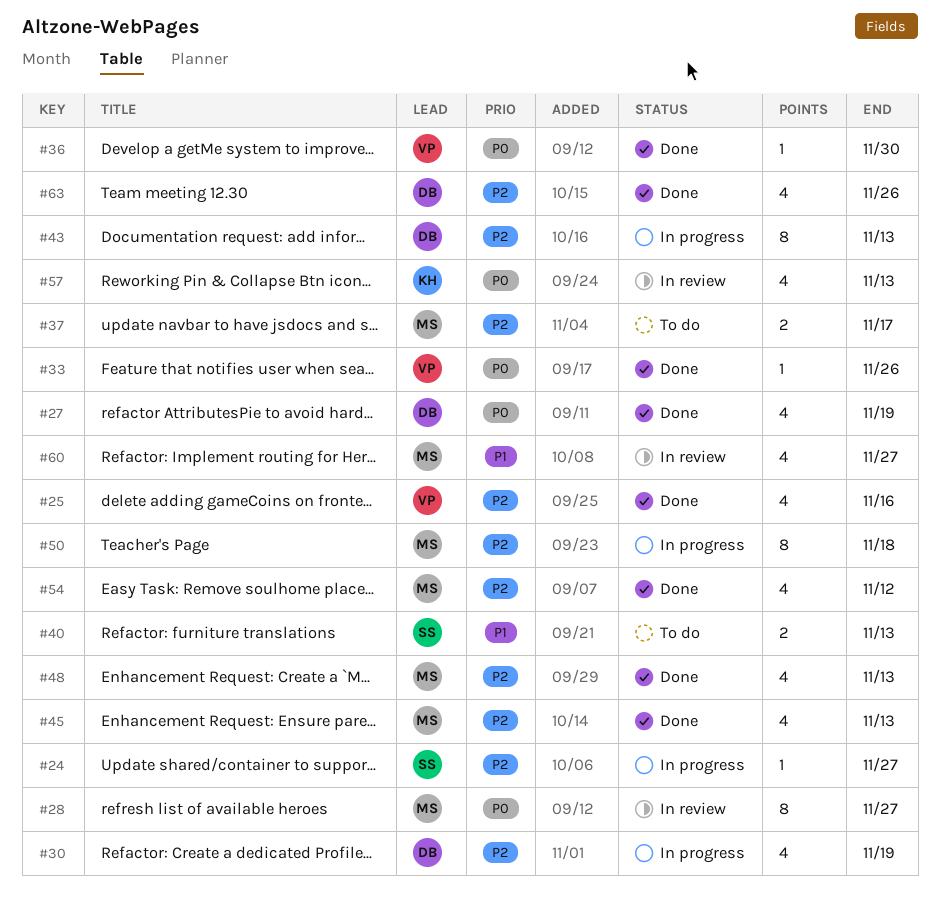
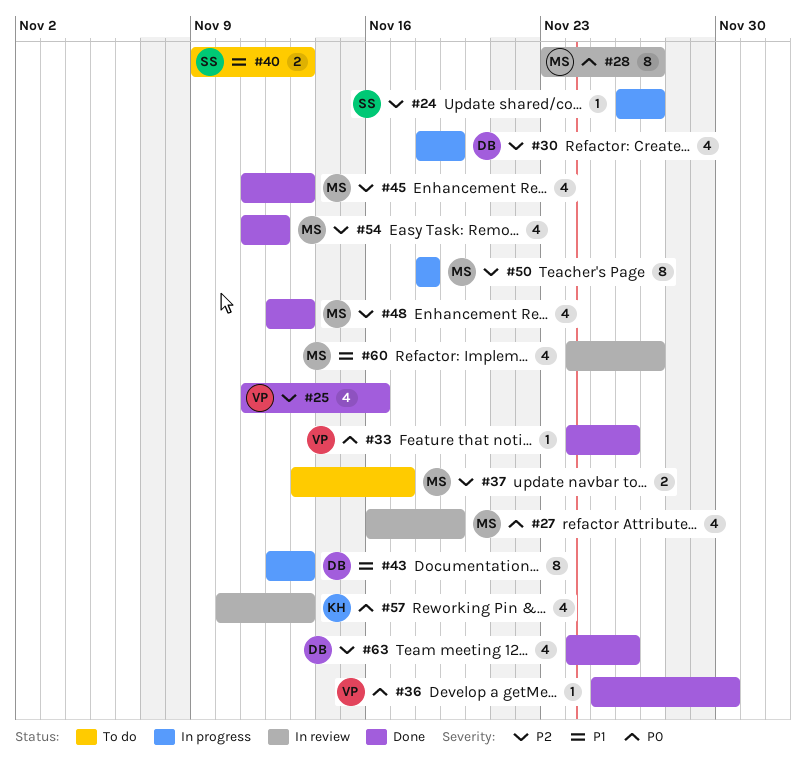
#27, status: Done -> In review
#27, owner: DB -> MS
#43, priority: P2 -> P1

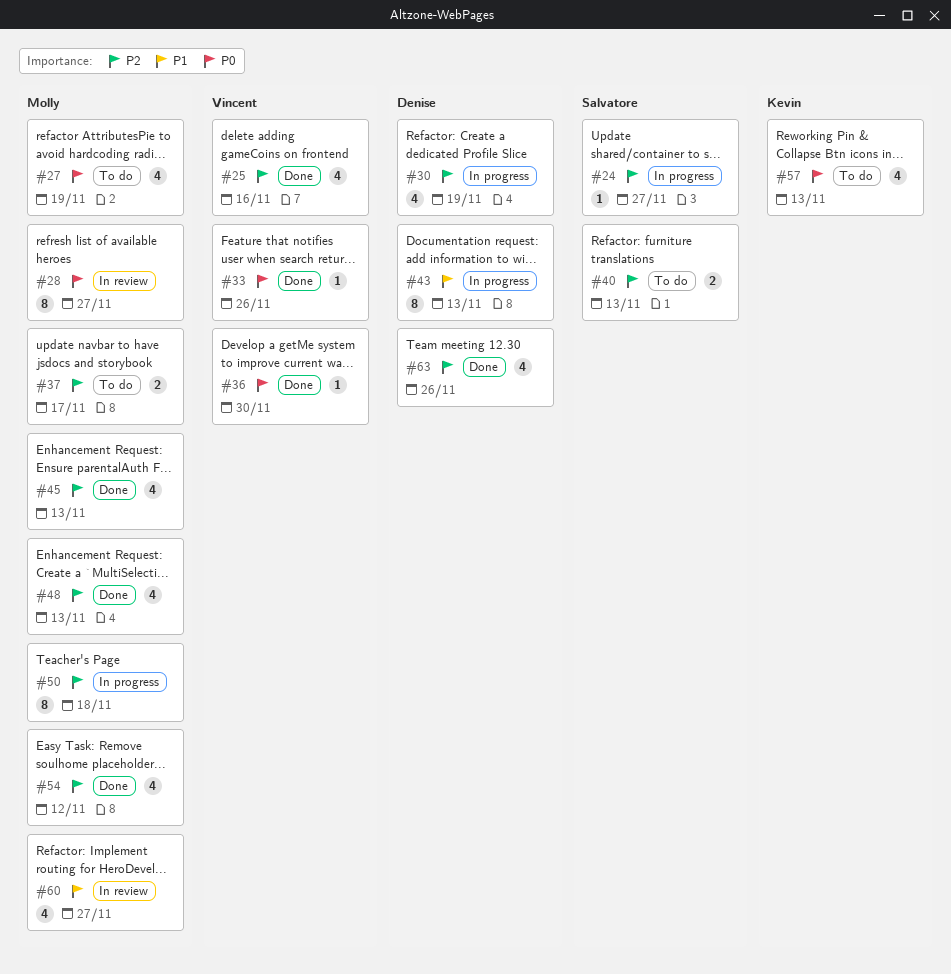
#27, status: In review -> To do
#40, priority: P1 -> P2
#57, status: In review -> To do

